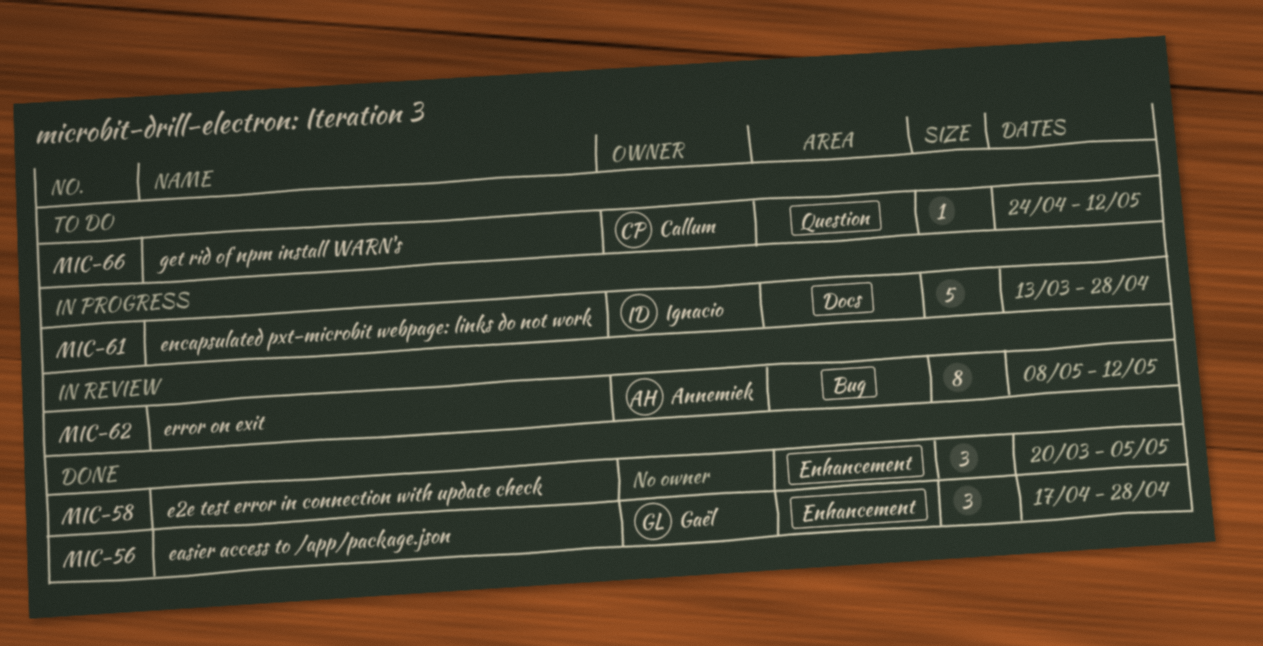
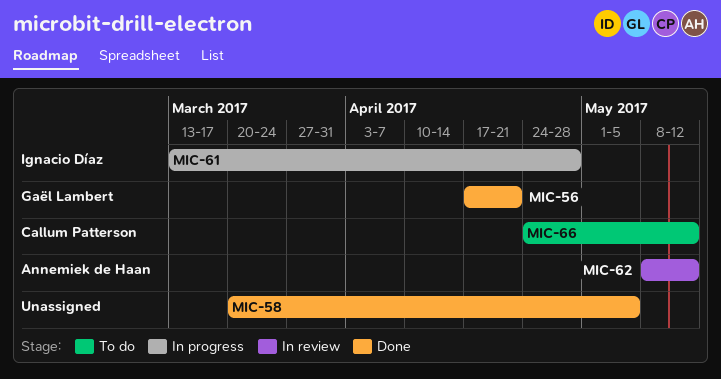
MIC-56, due: Apr 28 -> Apr 21

